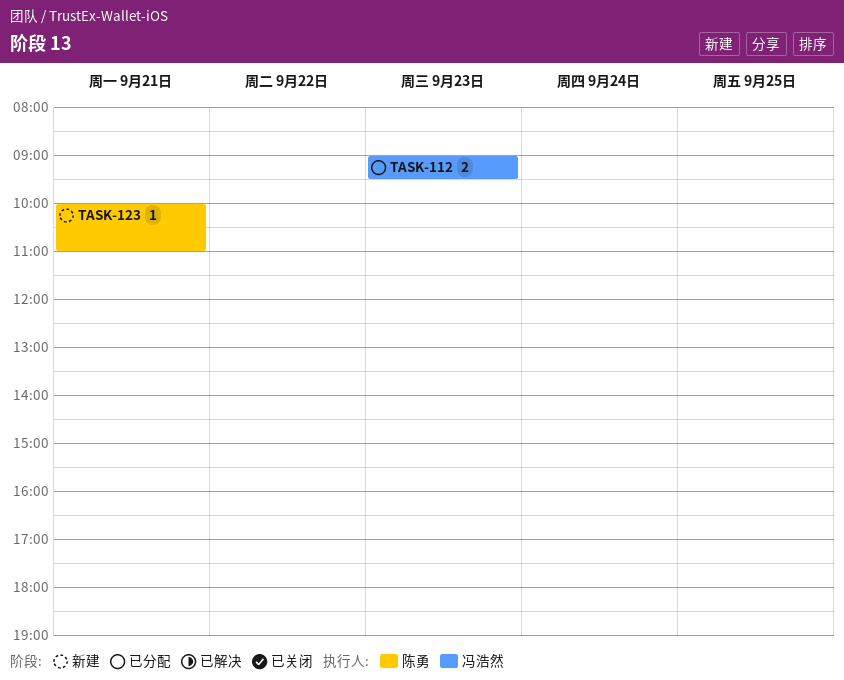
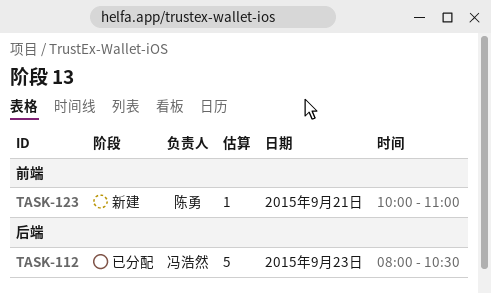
TASK-112, estimate: 2 -> 5
TASK-112, begins: 09:00 -> 08:00
TASK-112, ends: 09:30 -> 10:30

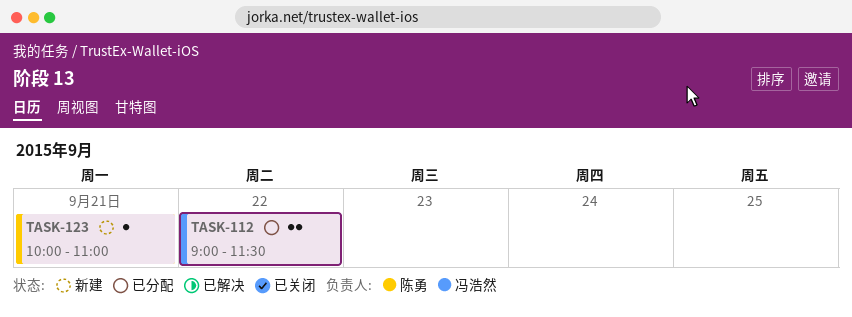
TASK-112, estimate: 5 -> 2
TASK-112, day: Sep 23 -> Sep 22
TASK-112, begins: 08:00 -> 09:00
TASK-112, ends: 10:30 -> 11:30

